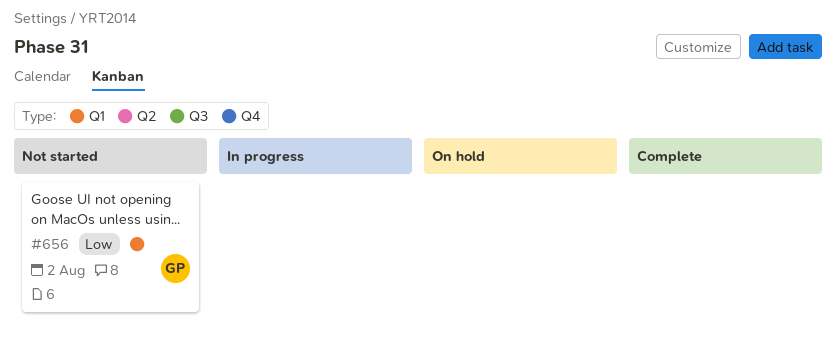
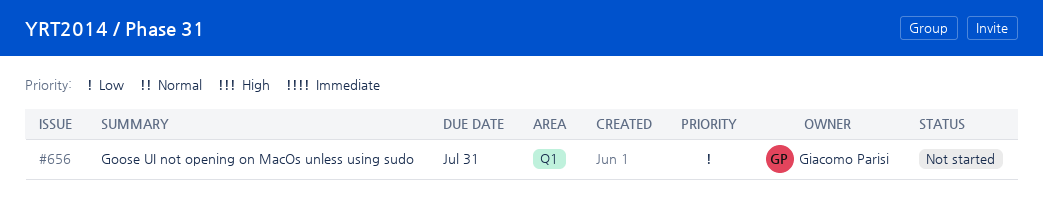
#656, due: Aug 2 -> Jul 31

